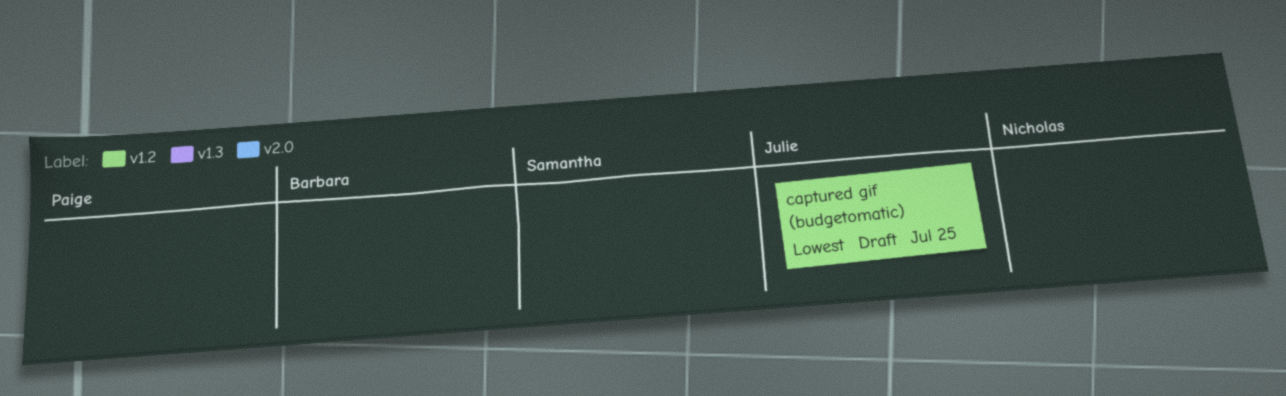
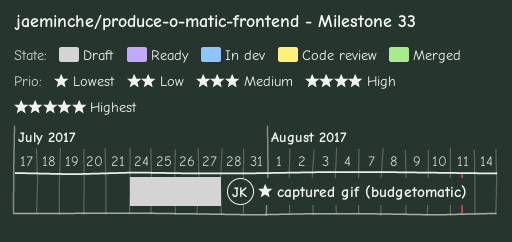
captured gif (budgetomatic), due: Jul 25 -> Jul 27

